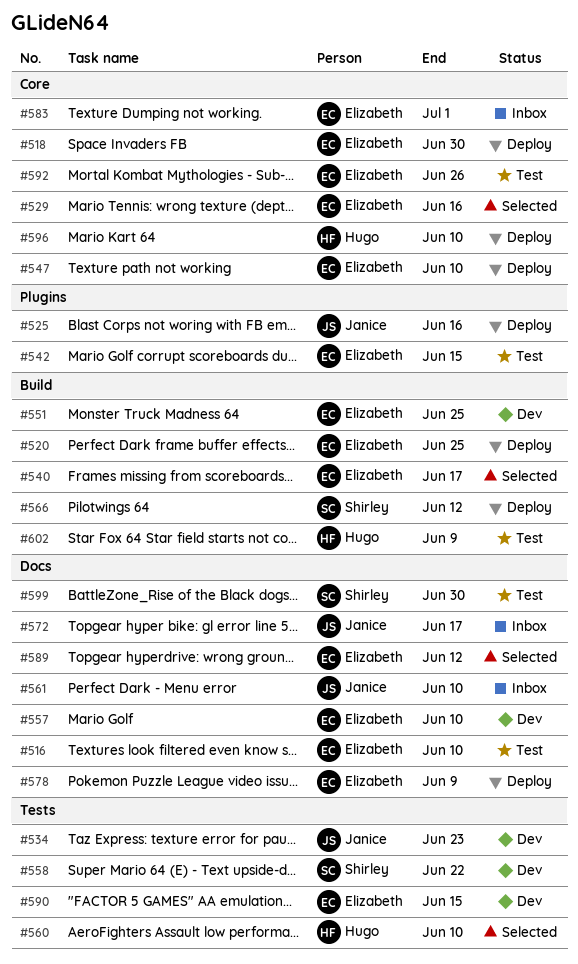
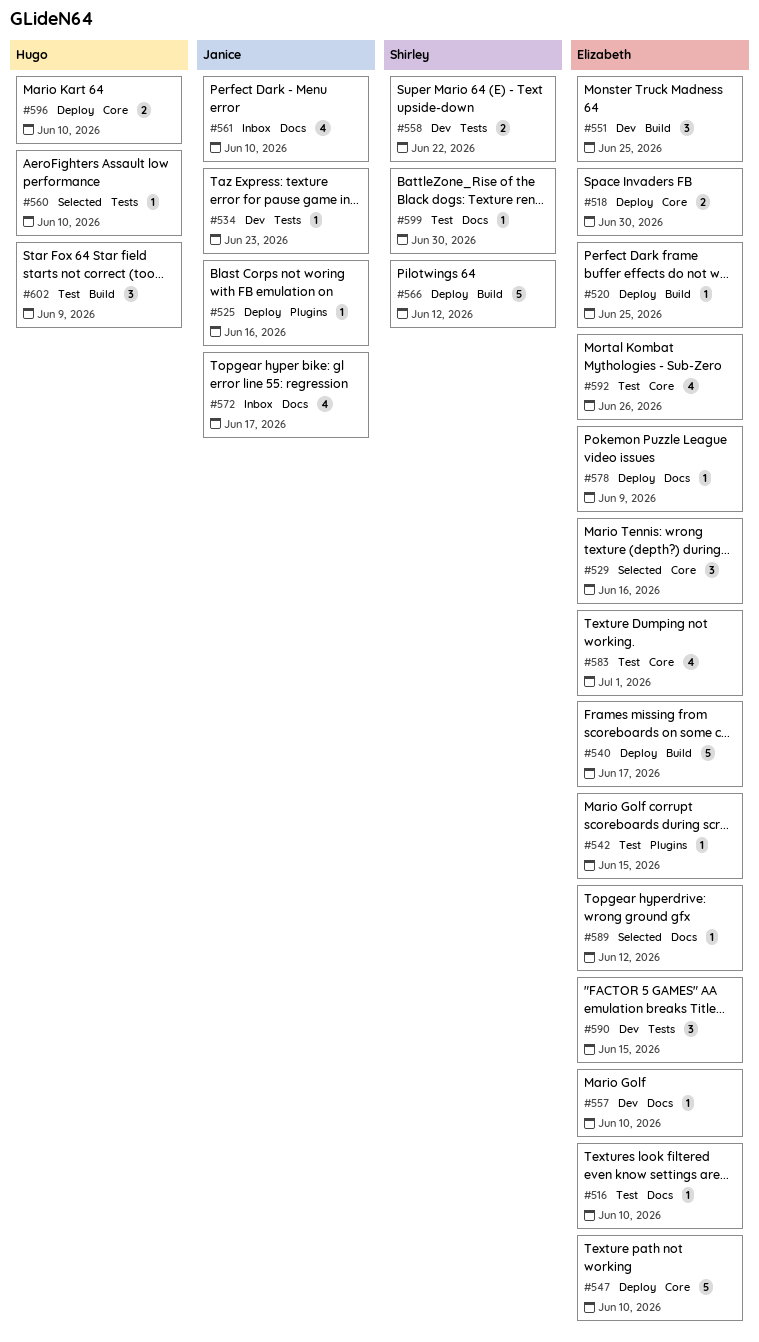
#540, status: Selected -> Deploy
#583, status: Inbox -> Test

